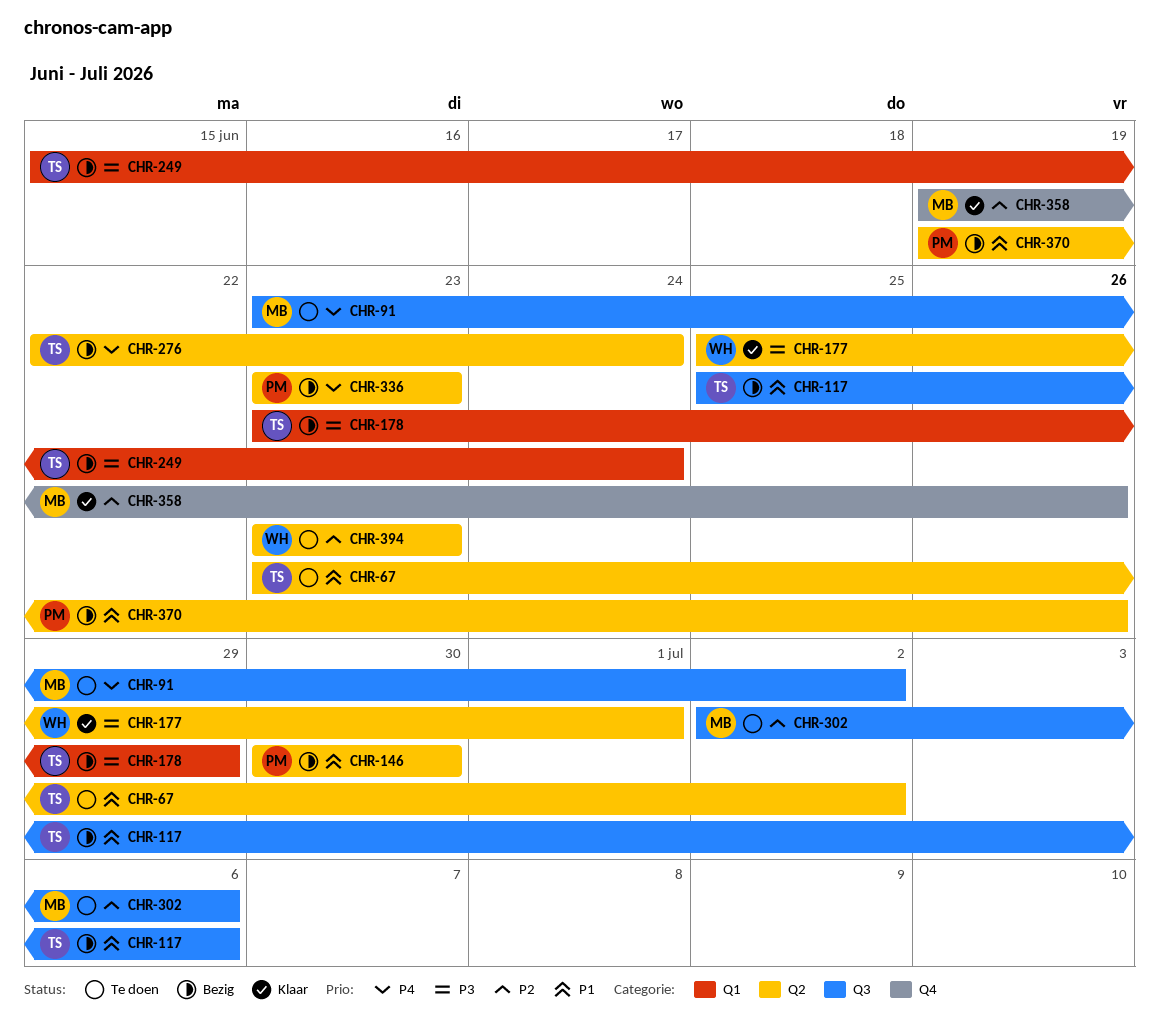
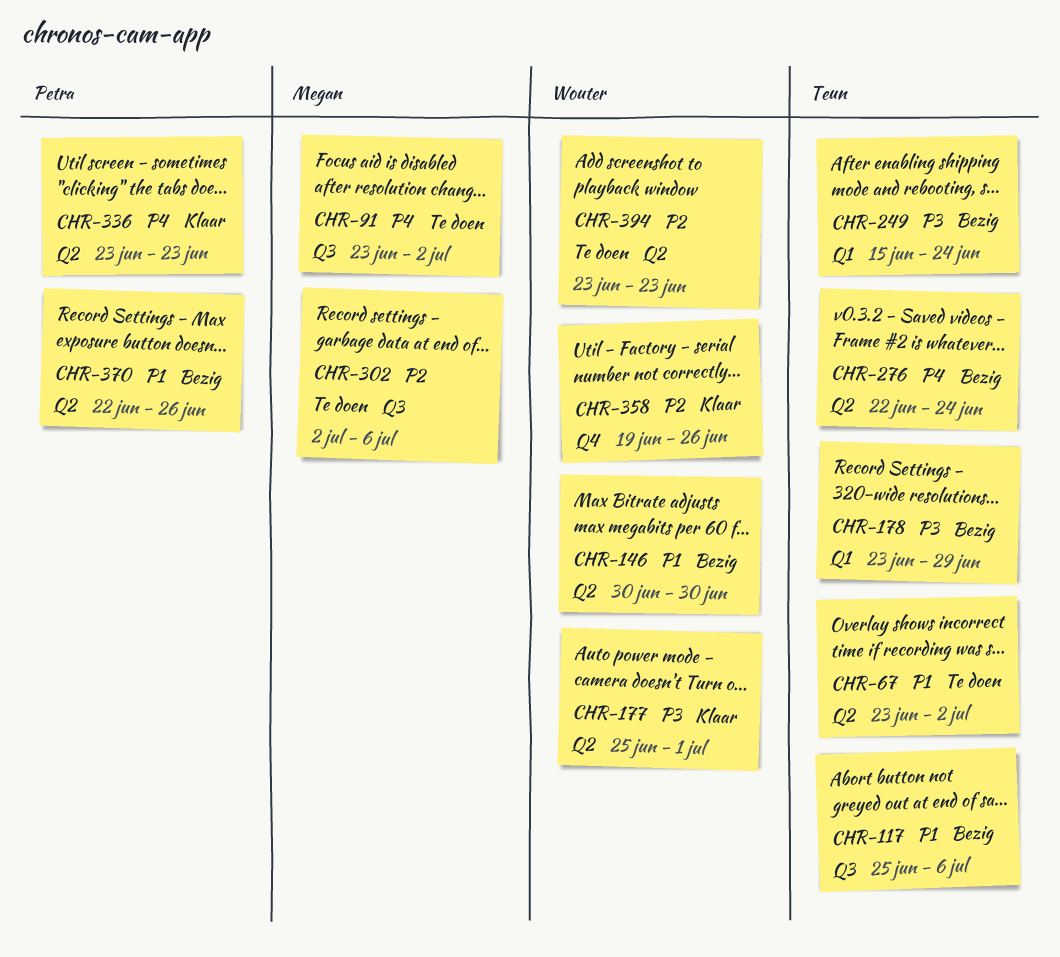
CHR-146, owner: Petra -> Wouter
CHR-336, status: Bezig -> Klaar
CHR-358, owner: Megan -> Wouter
CHR-370, start: Jun 19 -> Jun 22

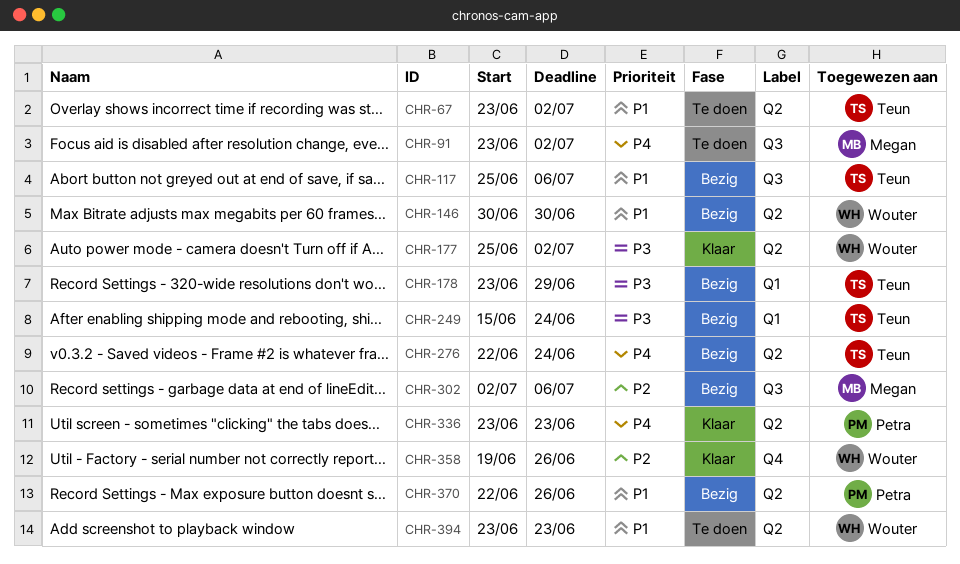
CHR-177, due: Jul 1 -> Jul 2
CHR-302, status: Te doen -> Bezig
CHR-394, priority: P2 -> P1

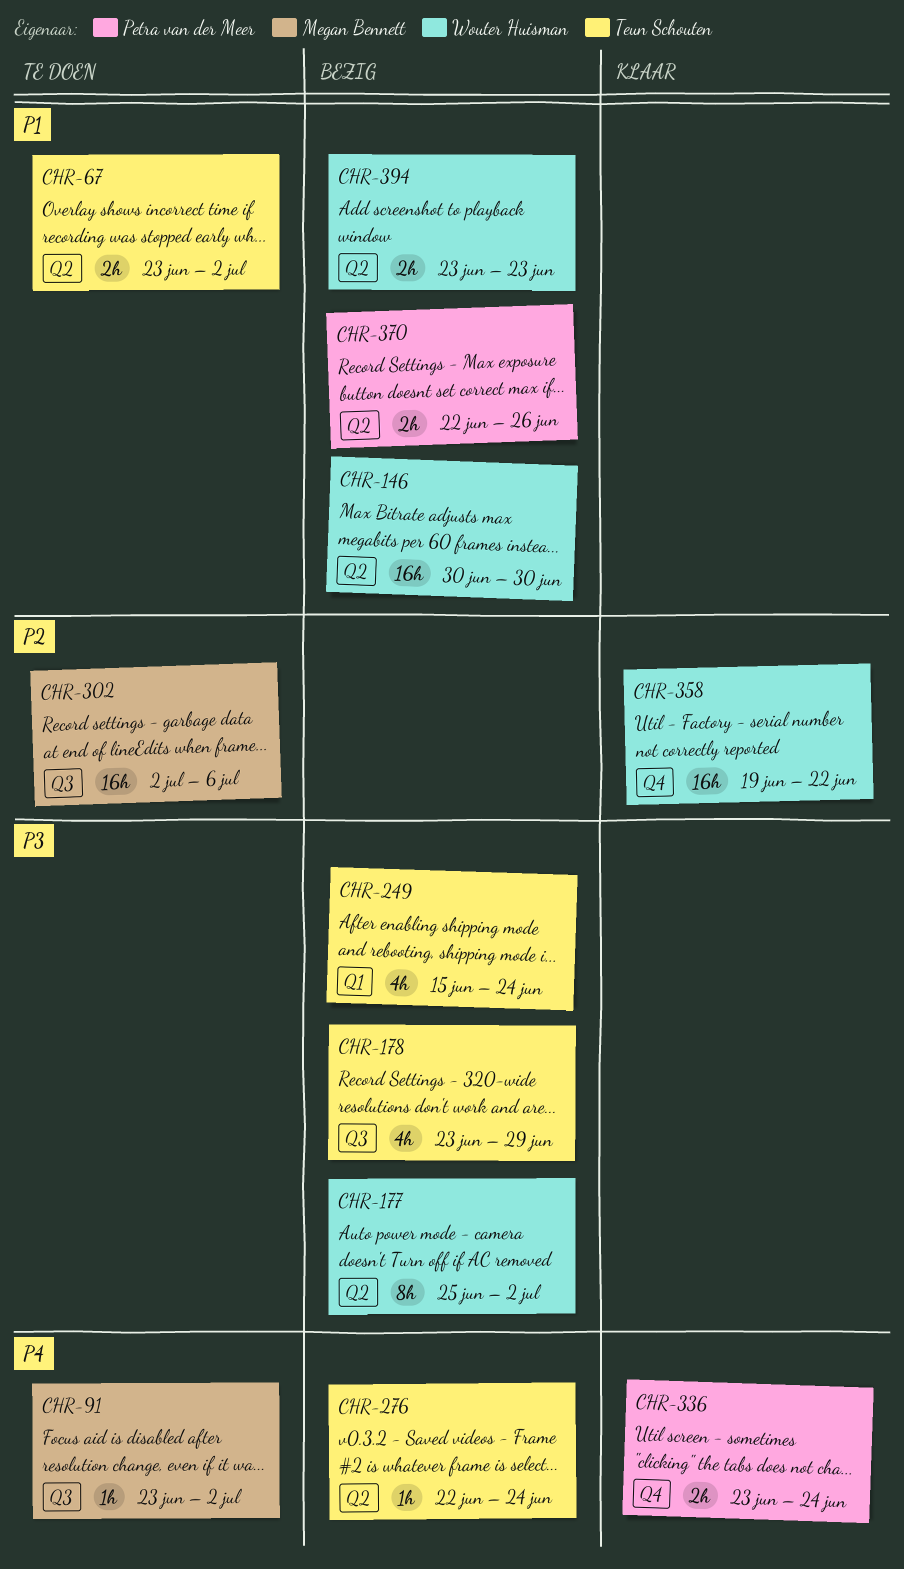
CHR-117: present -> none
CHR-177, status: Klaar -> Bezig
CHR-178, label: Q1 -> Q3
CHR-302, status: Bezig -> Te doen
CHR-336, label: Q2 -> Q4
CHR-336, due: Jun 23 -> Jun 24
CHR-358, due: Jun 26 -> Jun 22
CHR-394, status: Te doen -> Bezig

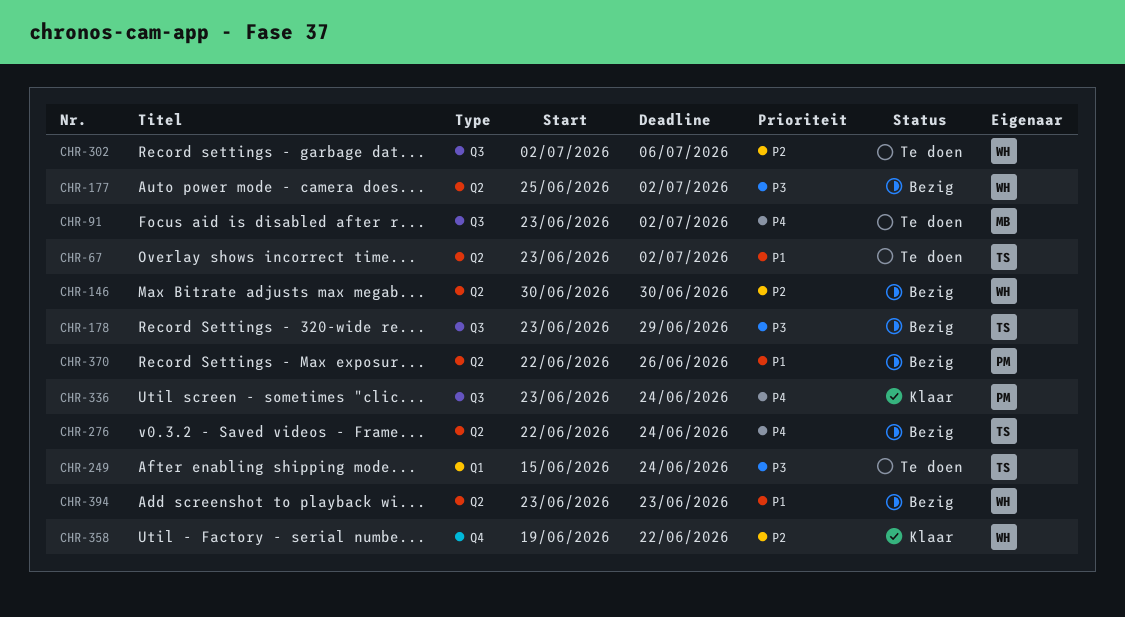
CHR-146, priority: P1 -> P2
CHR-249, status: Bezig -> Te doen
CHR-302, owner: Megan Bennett -> Wouter Huisman
CHR-336, label: Q4 -> Q3

